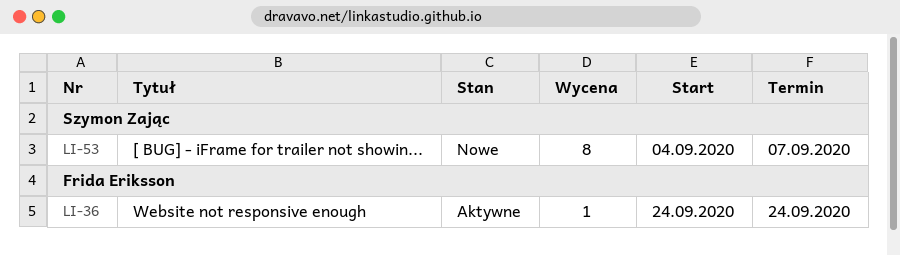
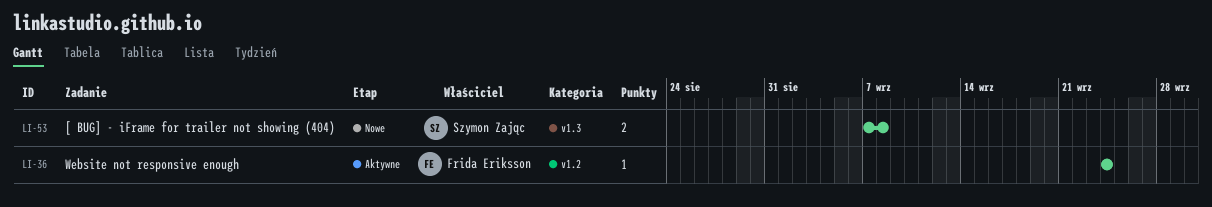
LI-53, estimate: 8 -> 2
LI-53, start: Sep 4 -> Sep 7
LI-53, due: Sep 7 -> Sep 8

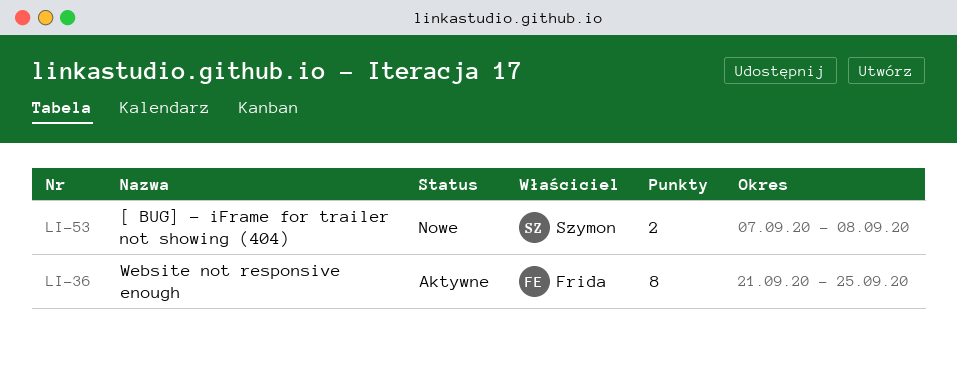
LI-36, estimate: 1 -> 8
LI-36, start: Sep 24 -> Sep 21
LI-36, due: Sep 24 -> Sep 25

